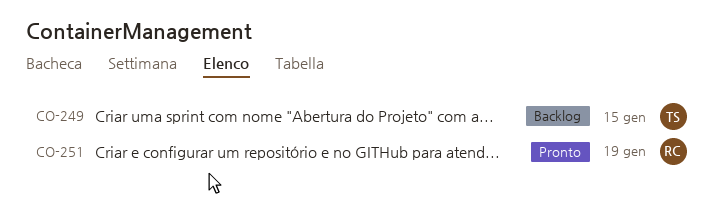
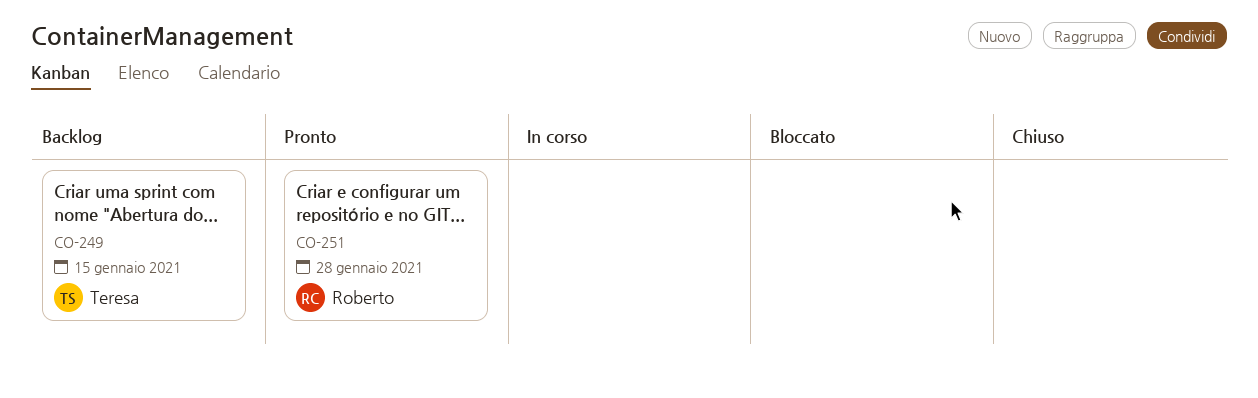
CO-251, due: Jan 19 -> Jan 28

